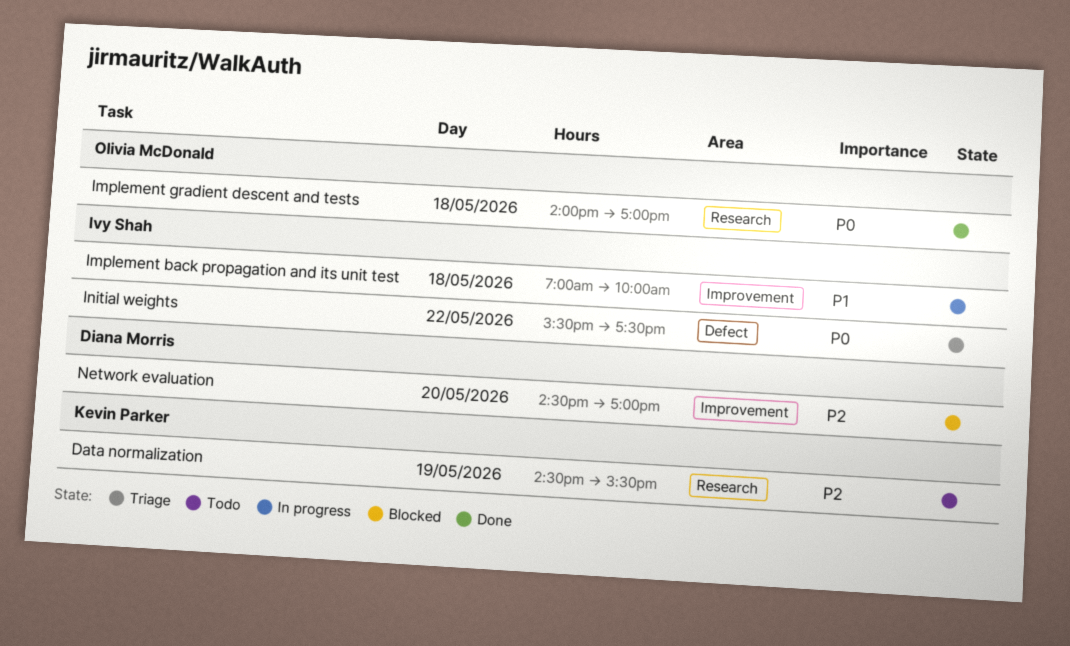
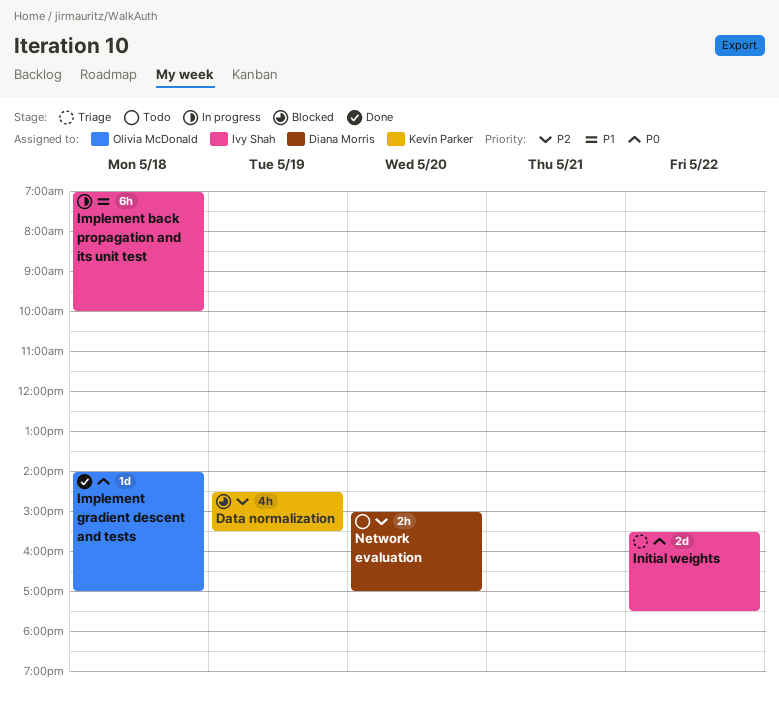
Data normalization, status: Todo -> Blocked
Network evaluation, status: Blocked -> Todo
Network evaluation, begins: 14:30 -> 15:00

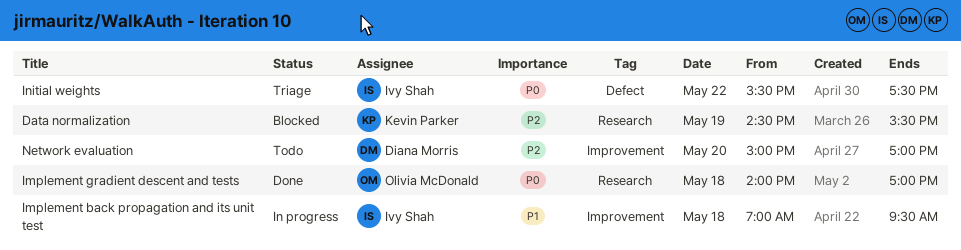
Implement back propagation and its unit test, ends: 10:00 -> 09:30

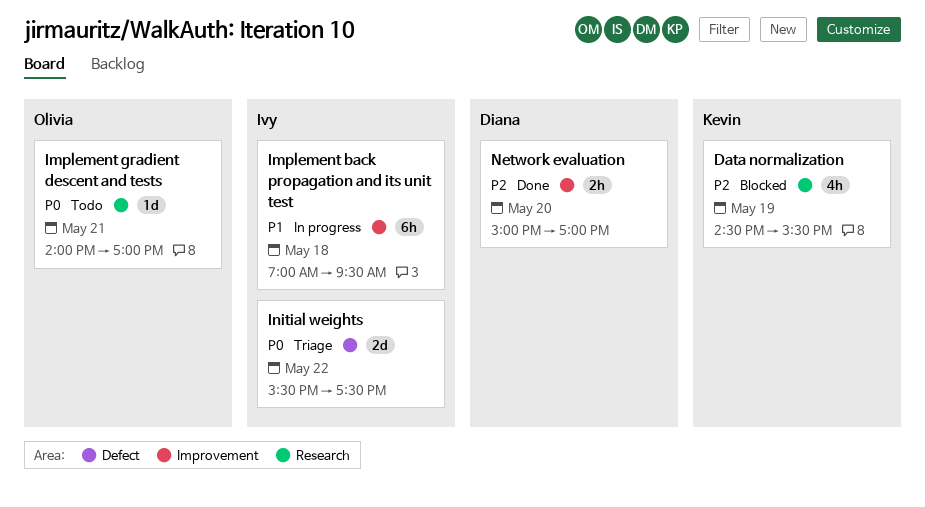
Implement gradient descent and tests, status: Done -> Todo
Implement gradient descent and tests, day: May 18 -> May 21
Network evaluation, status: Todo -> Done

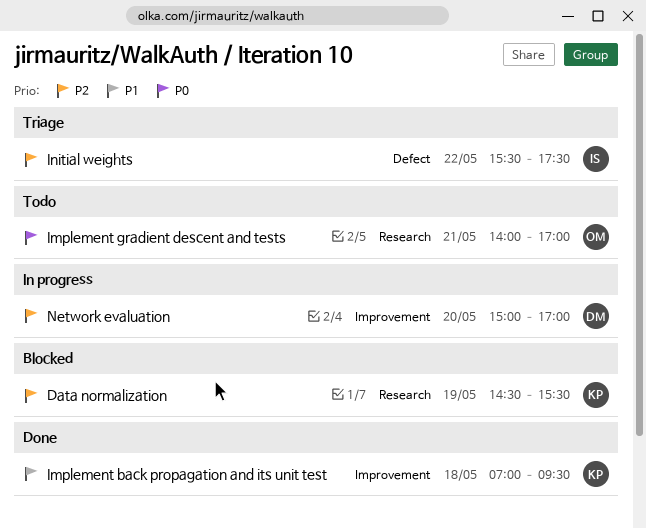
Implement back propagation and its unit test, status: In progress -> Done
Implement back propagation and its unit test, owner: Ivy -> Kevin
Initial weights, priority: P0 -> P2
Network evaluation, status: Done -> In progress

